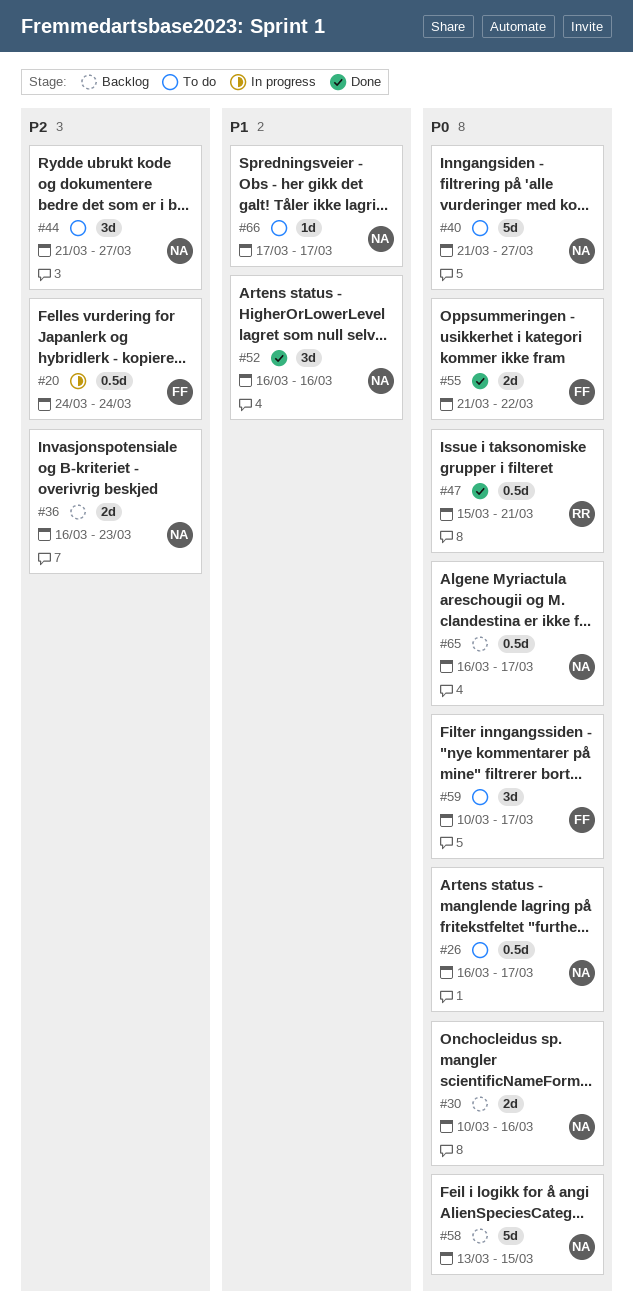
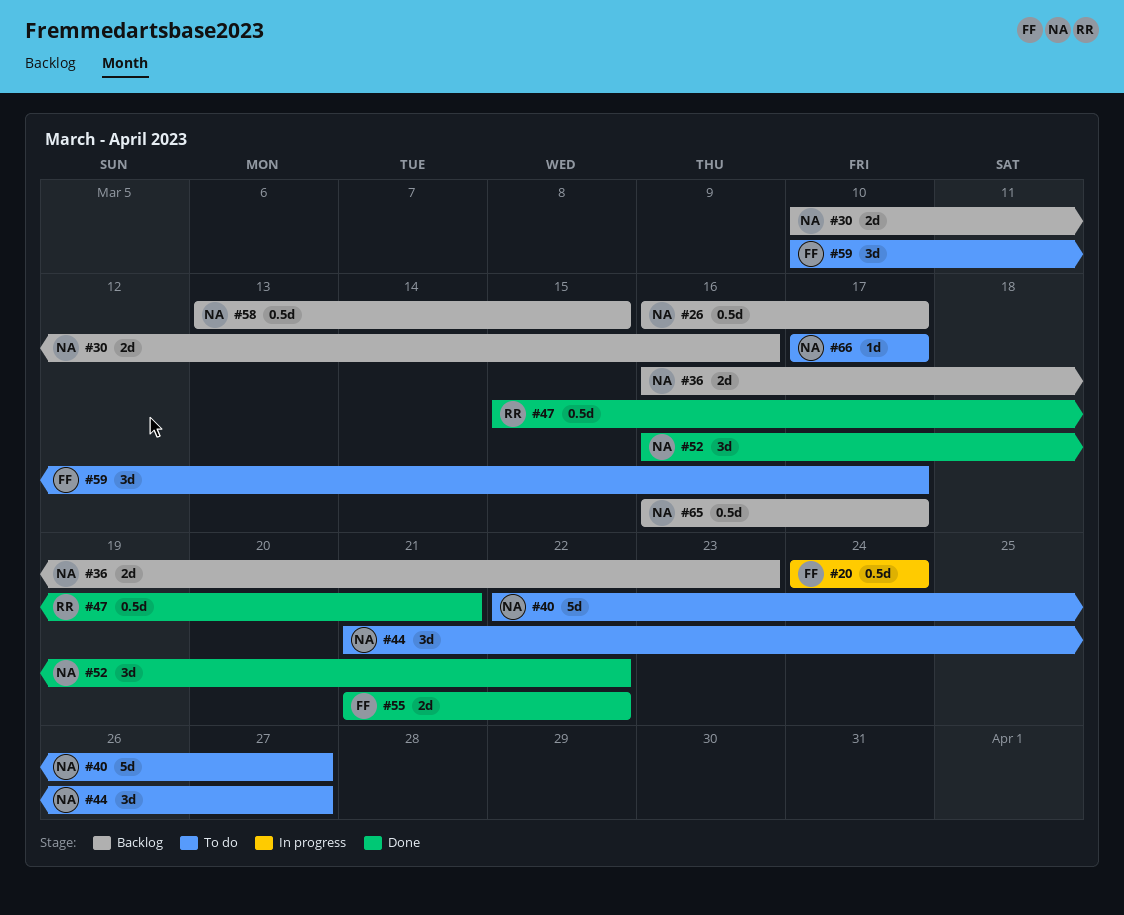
#26, status: To do -> Backlog
#40, start: Mar 21 -> Mar 22
#52, due: Mar 16 -> Mar 22
#58, estimate: 5d -> 0.5d

